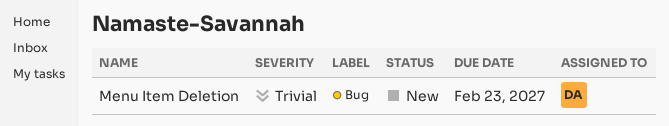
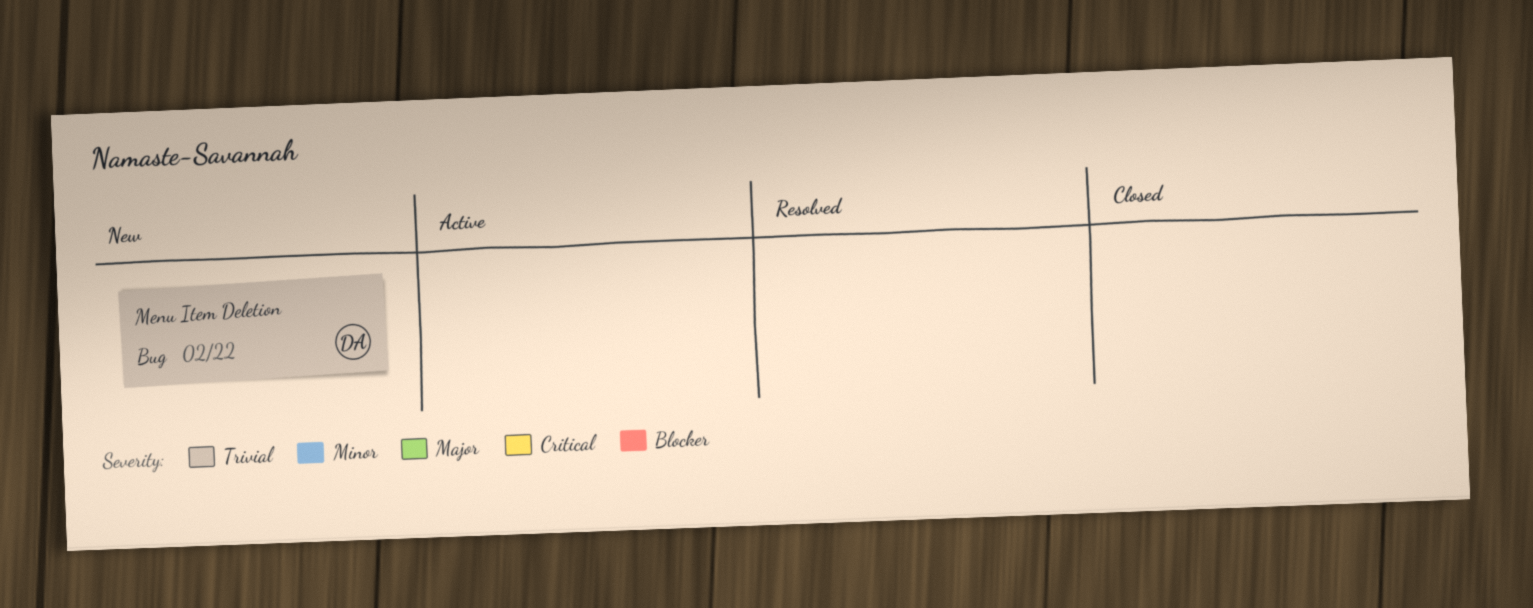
Menu Item Deletion, due: Feb 23 -> Feb 22

